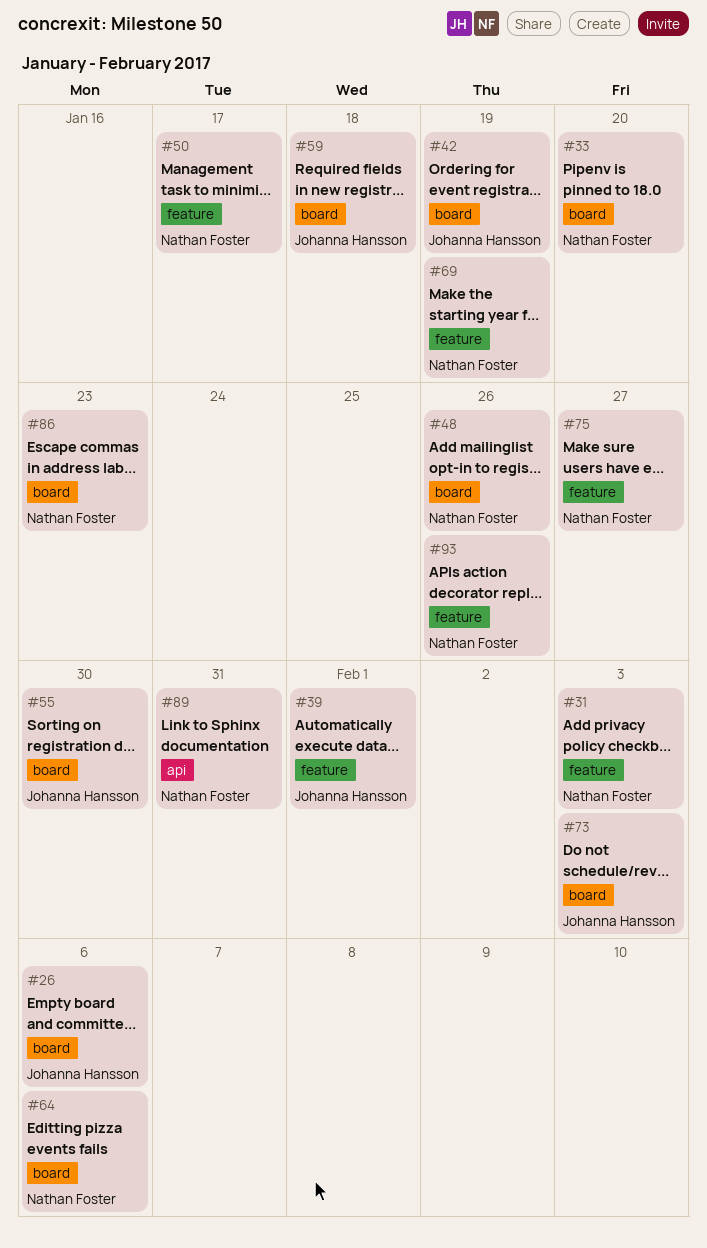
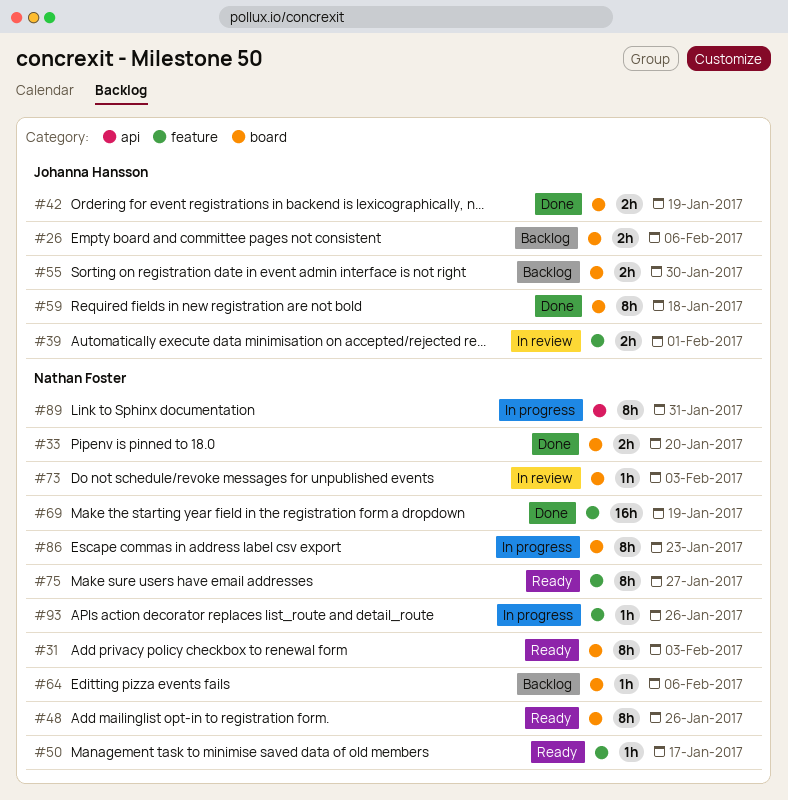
#31, label: feature -> board
#73, owner: Johanna Hansson -> Nathan Foster

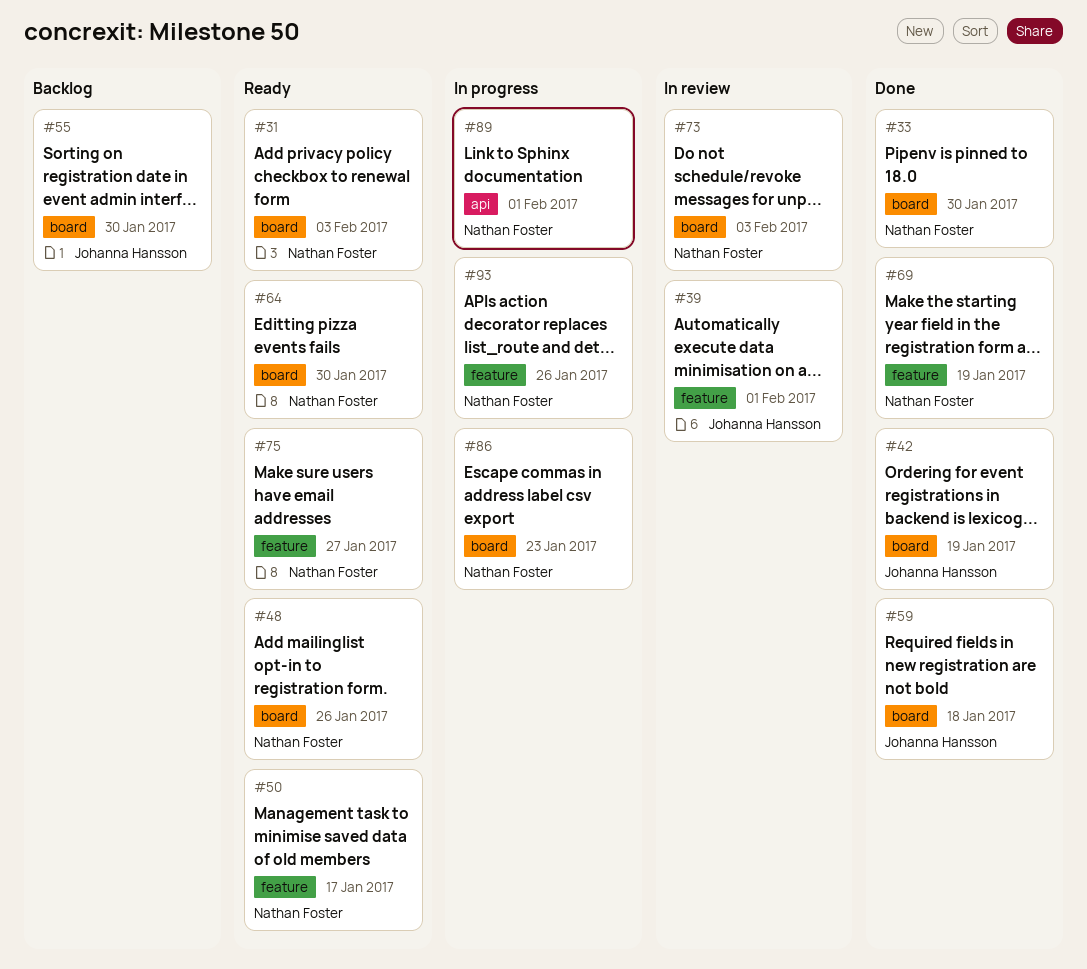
#26: present -> none
#33, due: Jan 20 -> Jan 30
#64, status: Backlog -> Ready
#64, due: Feb 6 -> Jan 30
#89, due: Jan 31 -> Feb 1

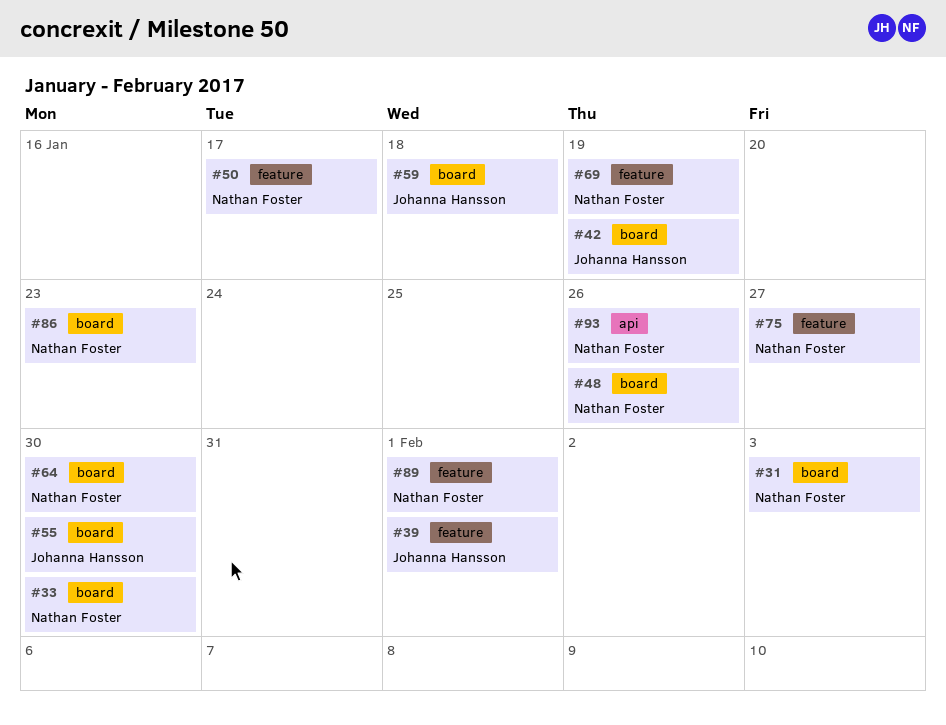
#73: present -> none
#89, label: api -> feature
#93, label: feature -> api

